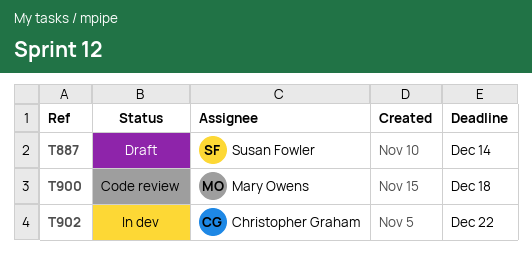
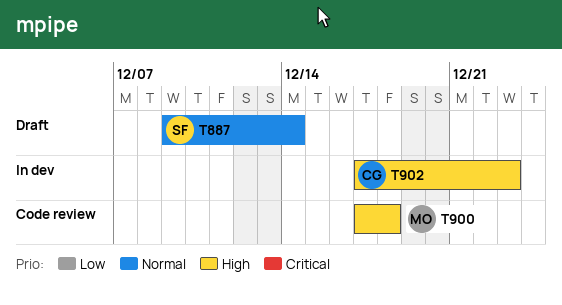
T902, due: Dec 22 -> Dec 23

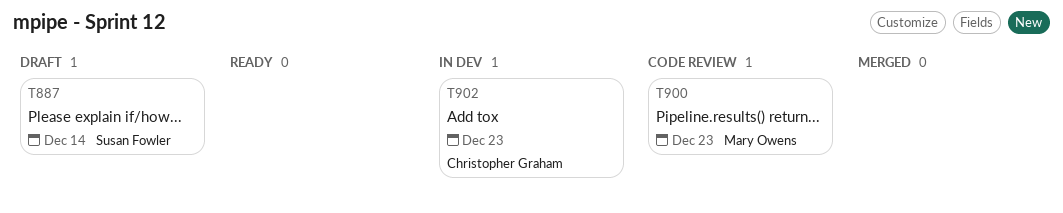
T900, due: Dec 18 -> Dec 23

